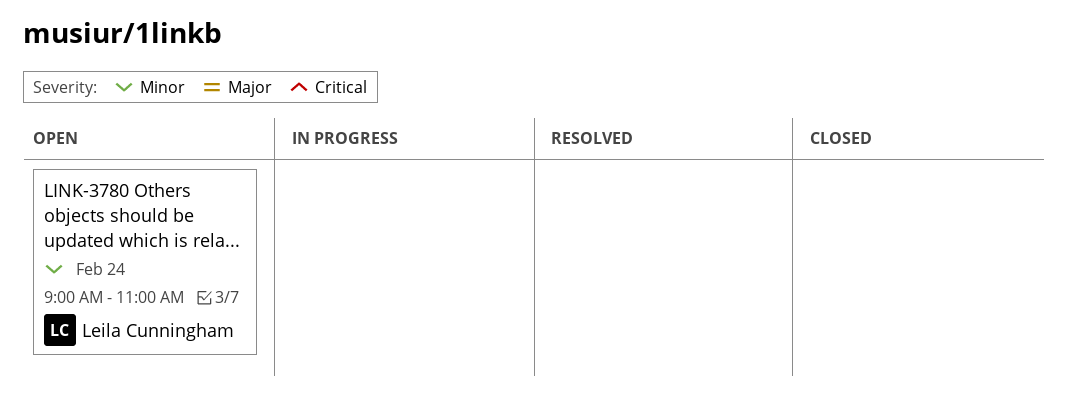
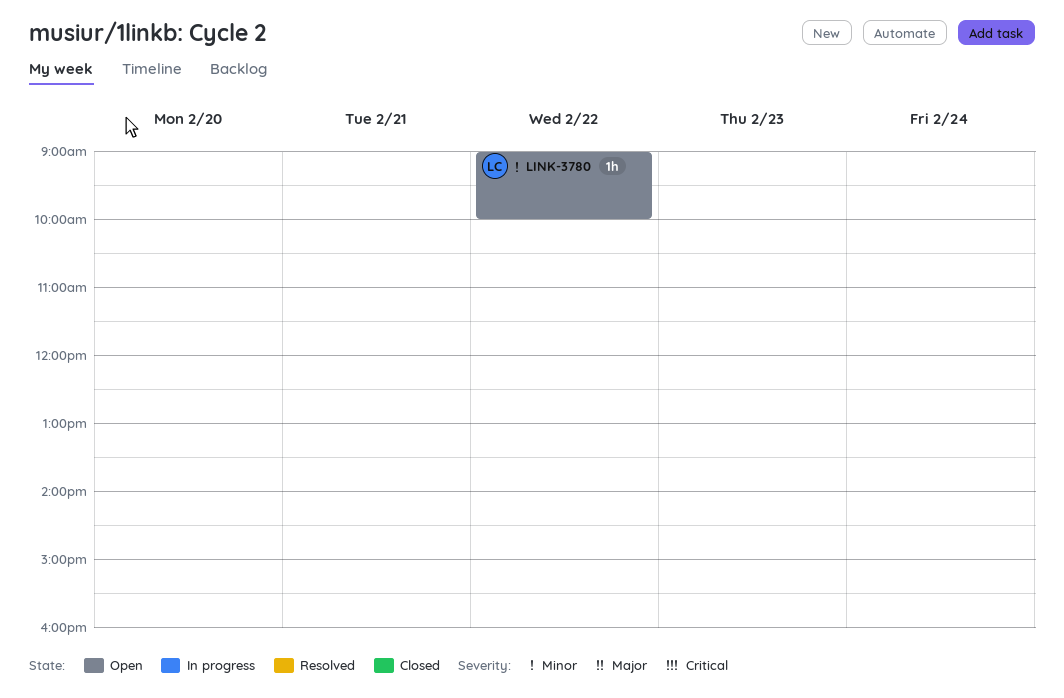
LINK-3780, day: Feb 24 -> Feb 22
LINK-3780, ends: 11:00 -> 10:00

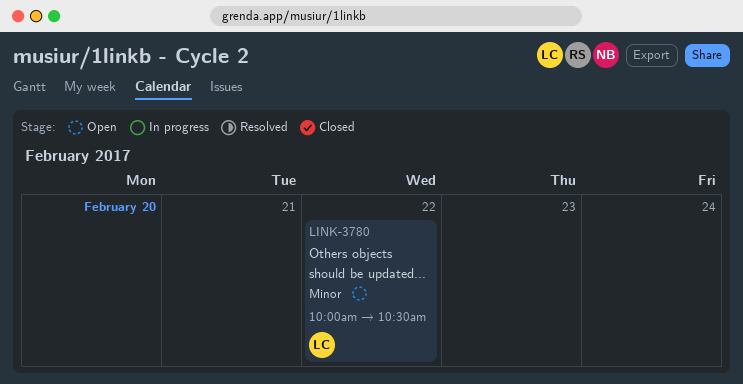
LINK-3780, begins: 09:00 -> 10:00
LINK-3780, ends: 10:00 -> 10:30

